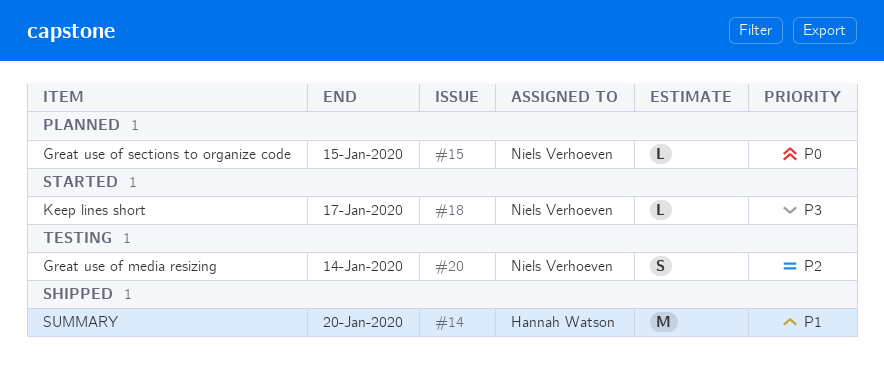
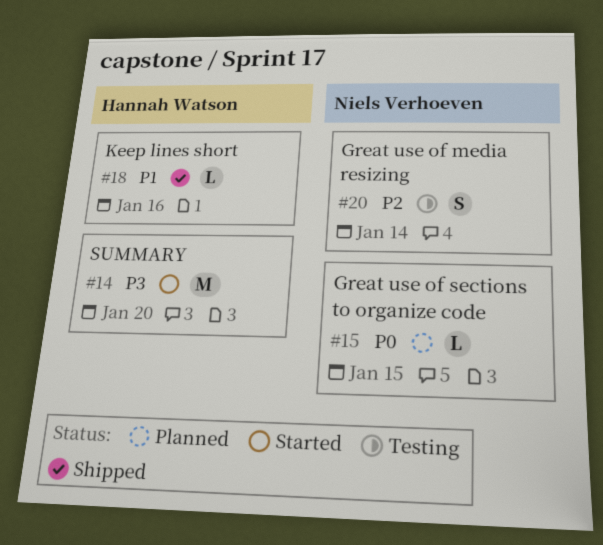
#14, status: Shipped -> Started
#14, priority: P1 -> P3
#18, status: Started -> Shipped
#18, owner: Niels Verhoeven -> Hannah Watson
#18, priority: P3 -> P1
#18, due: Jan 17 -> Jan 16

